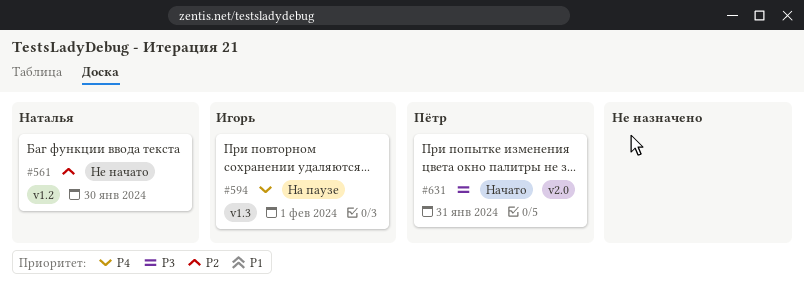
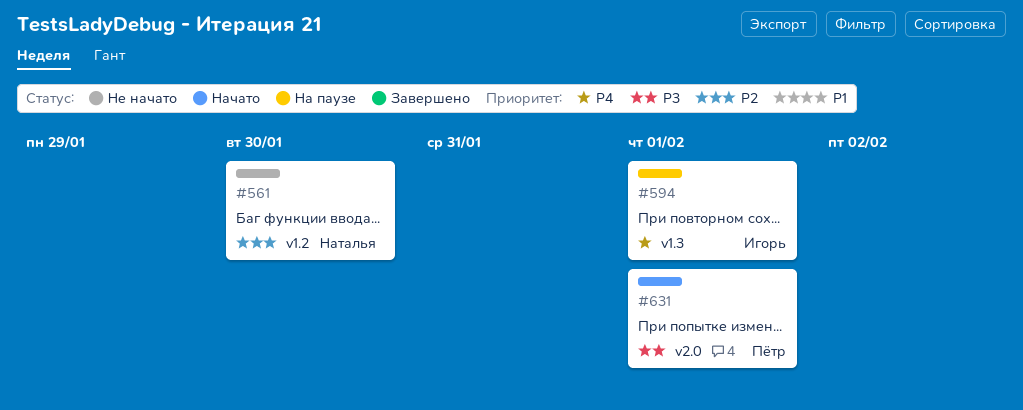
#631, due: Jan 31 -> Feb 1

